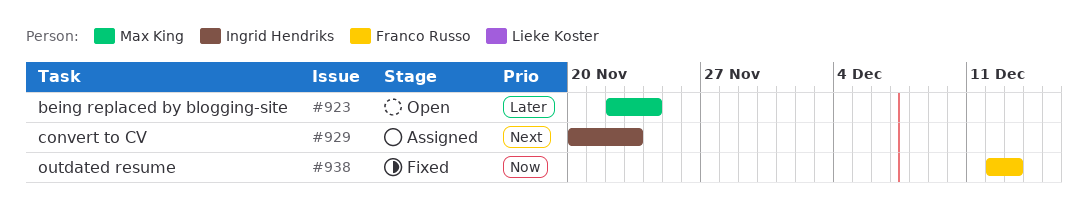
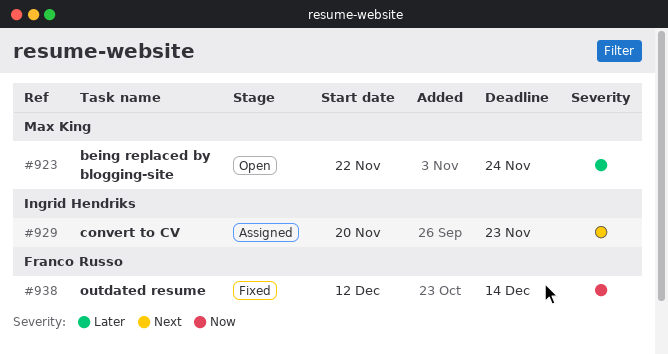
#938, due: Dec 13 -> Dec 14

